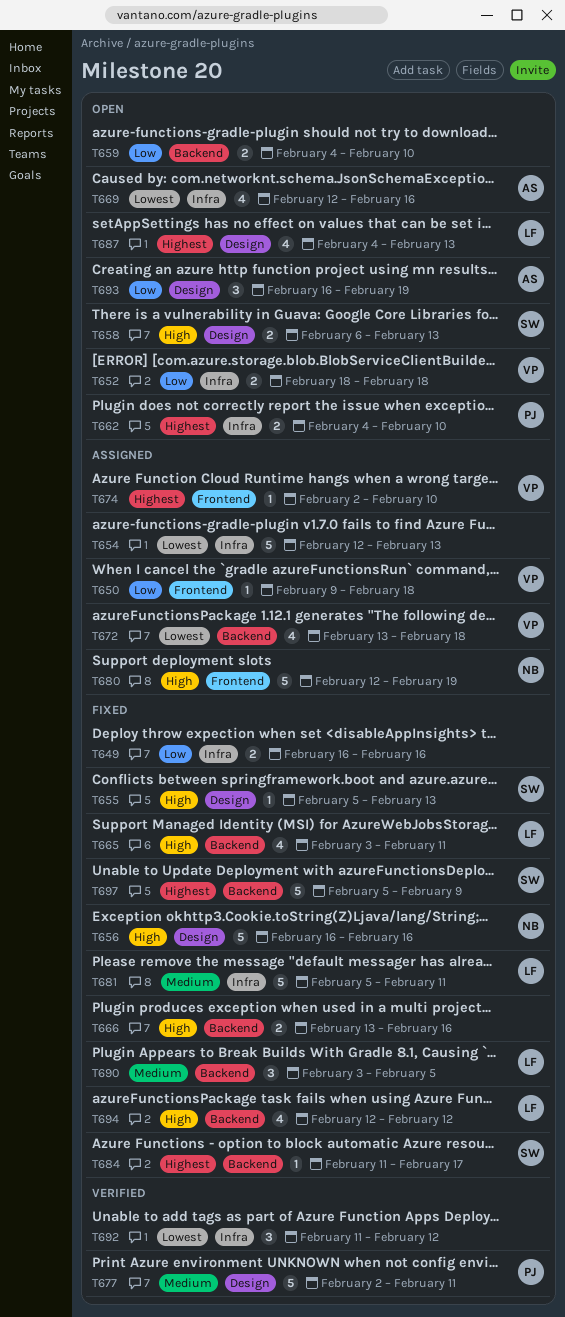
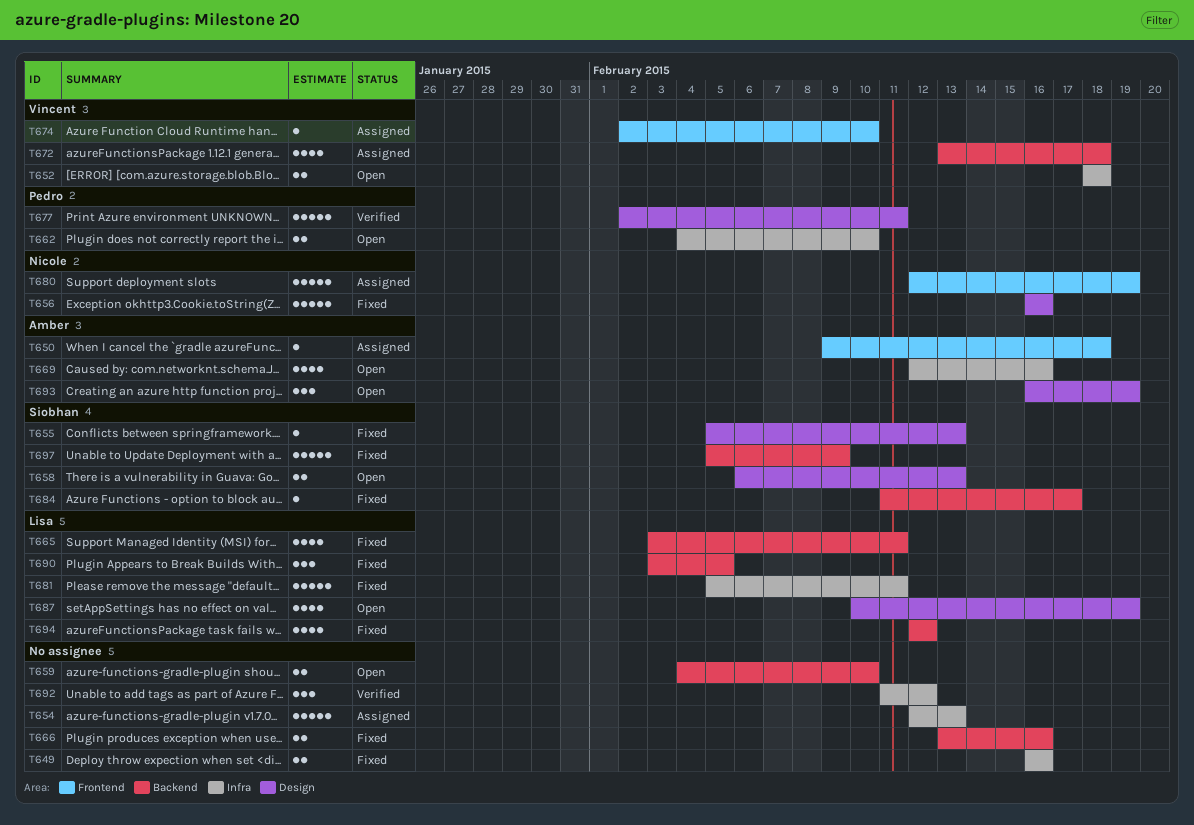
T650, owner: Vincent -> Amber
T687, start: Feb 4 -> Feb 10
T687, due: Feb 13 -> Feb 19

